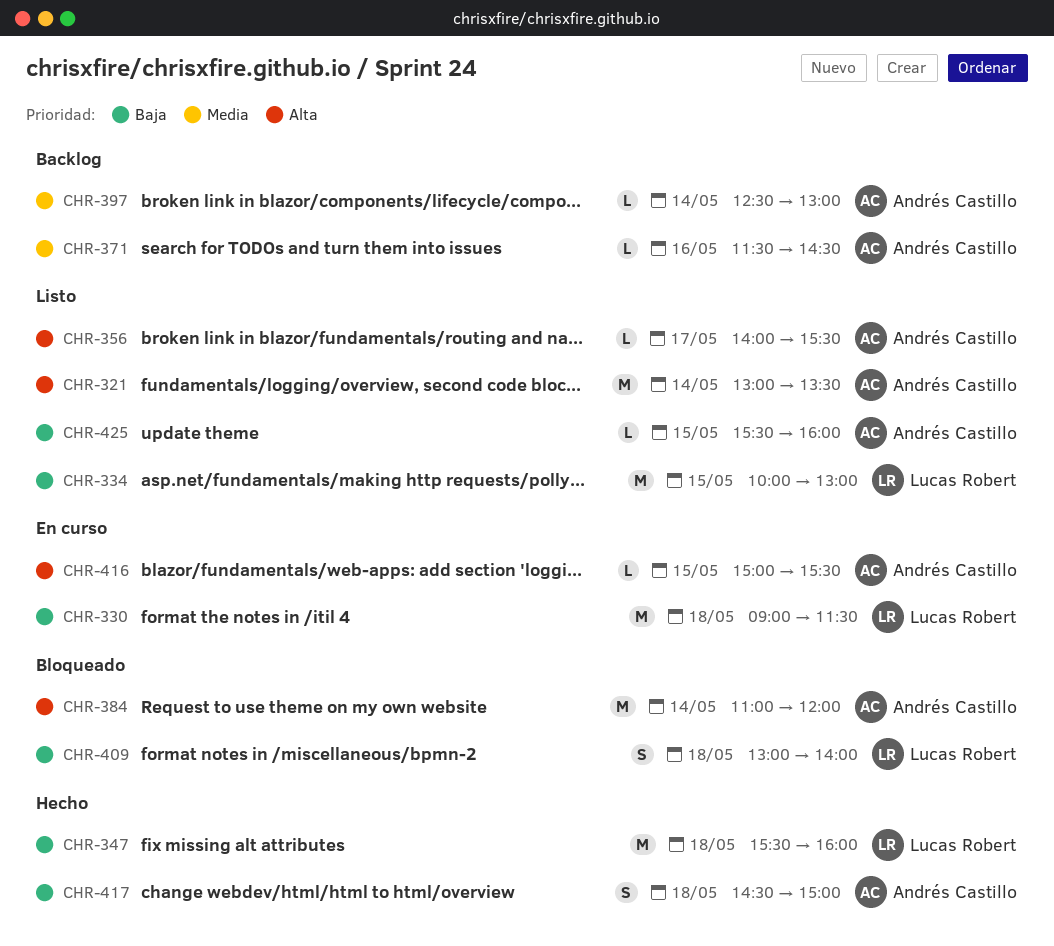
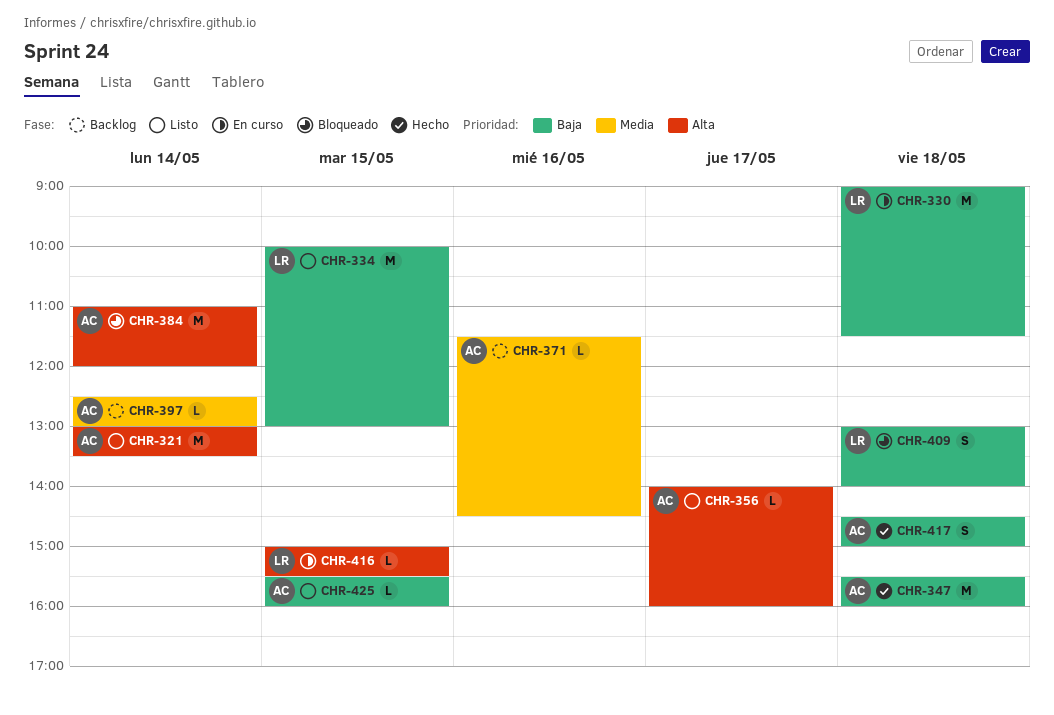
CHR-347, owner: Lucas Robert -> Andrés Castillo
CHR-356, ends: 15:30 -> 16:00
CHR-416, owner: Andrés Castillo -> Lucas Robert

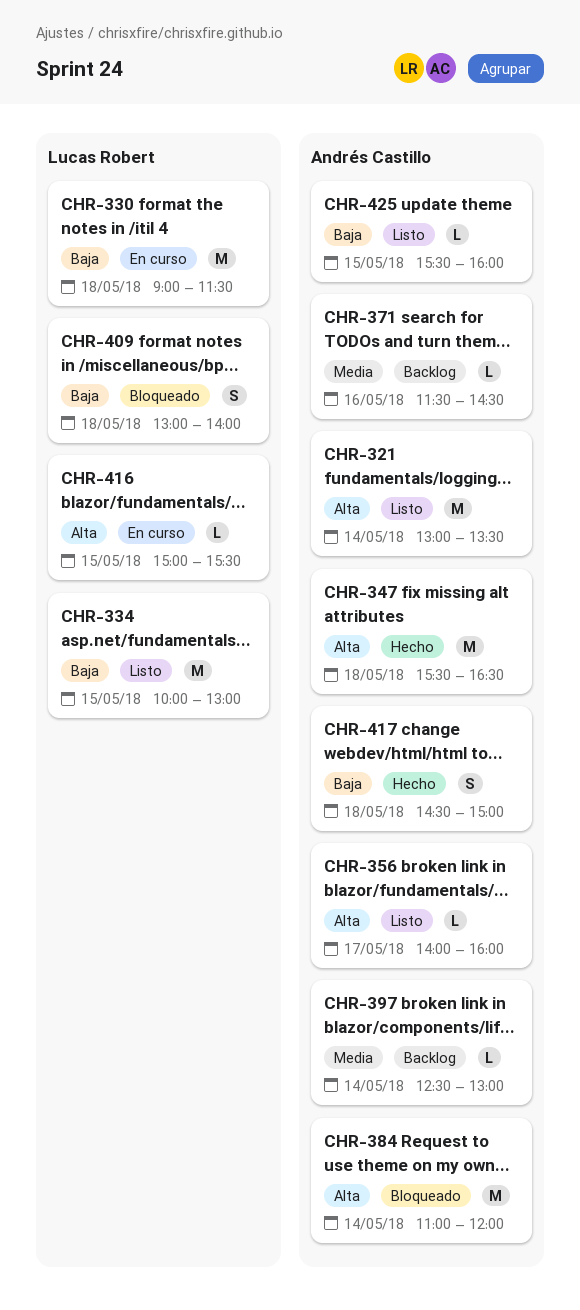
CHR-347, priority: Baja -> Alta
CHR-347, ends: 16:00 -> 16:30

